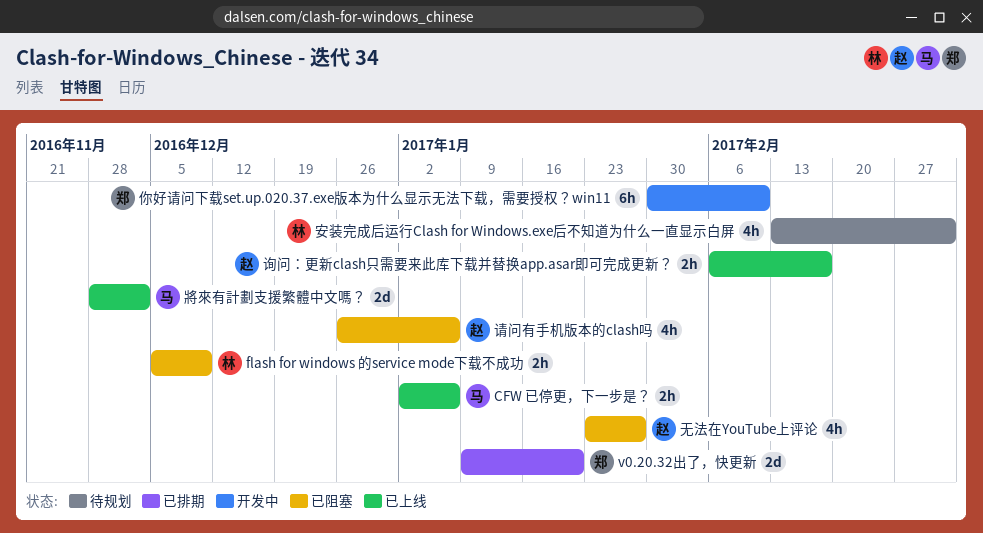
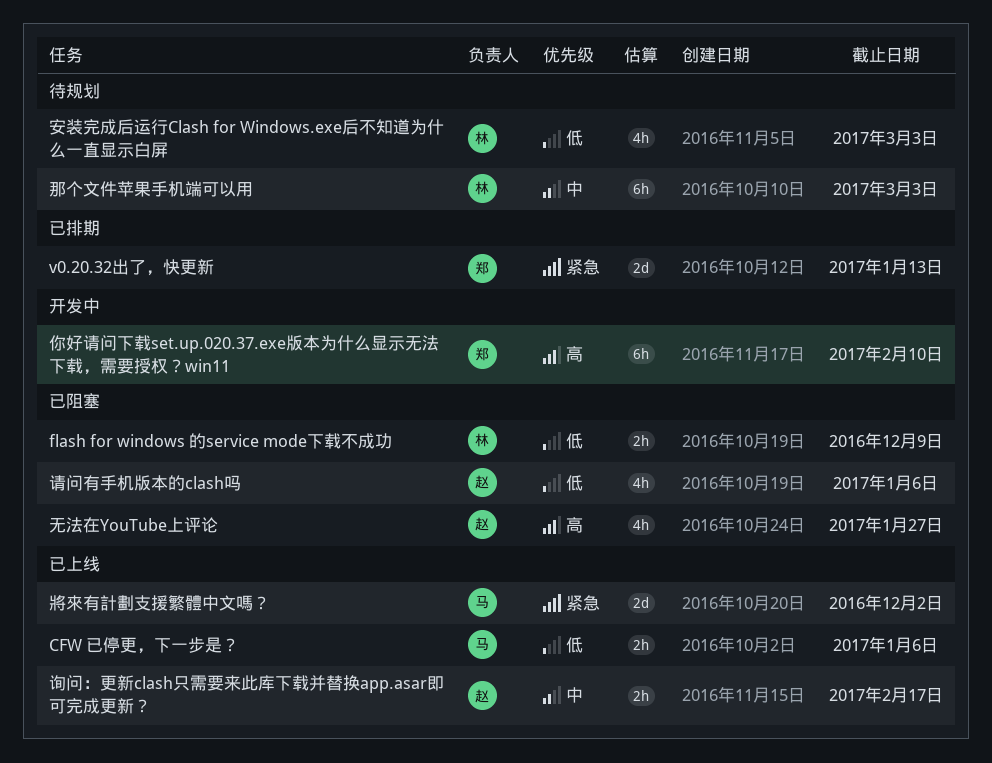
v0.20.32出了，快更新, due: Jan 20 -> Jan 13
那个文件苹果手机端可以用: none -> present

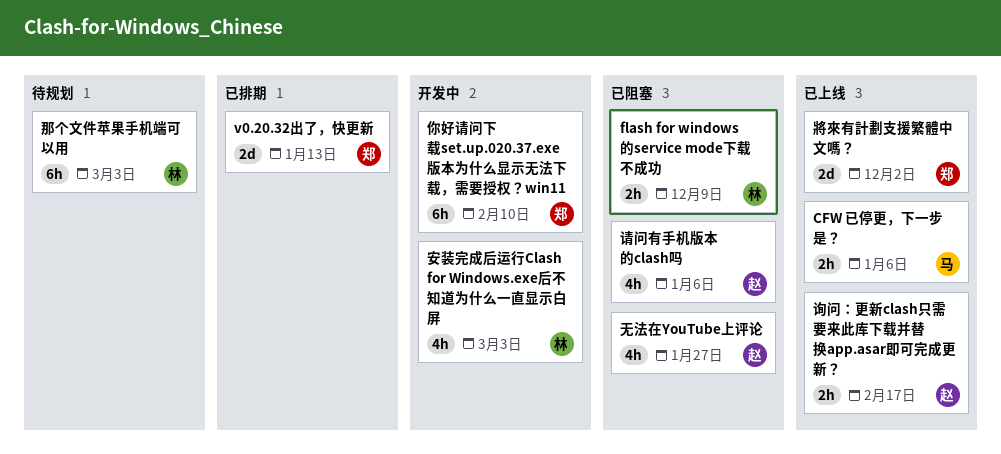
安装完成后运行Clash for Windows.exe后不知道为什么一直显示白屏, status: 待规划 -> 开发中
將來有計劃支援繁體中文嗎？, owner: 马 -> 郑

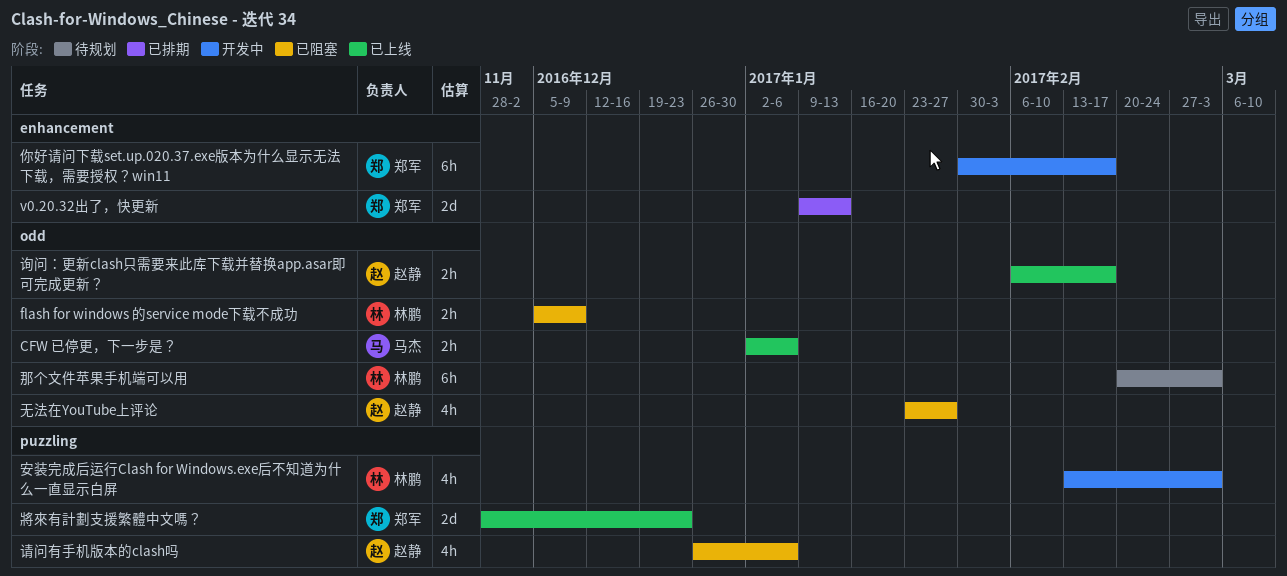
你好请问下载set.up.020.37.exe版本为什么显示无法下载，需要授权？win11, due: Feb 10 -> Feb 17
將來有計劃支援繁體中文嗎？, due: Dec 2 -> Dec 23

